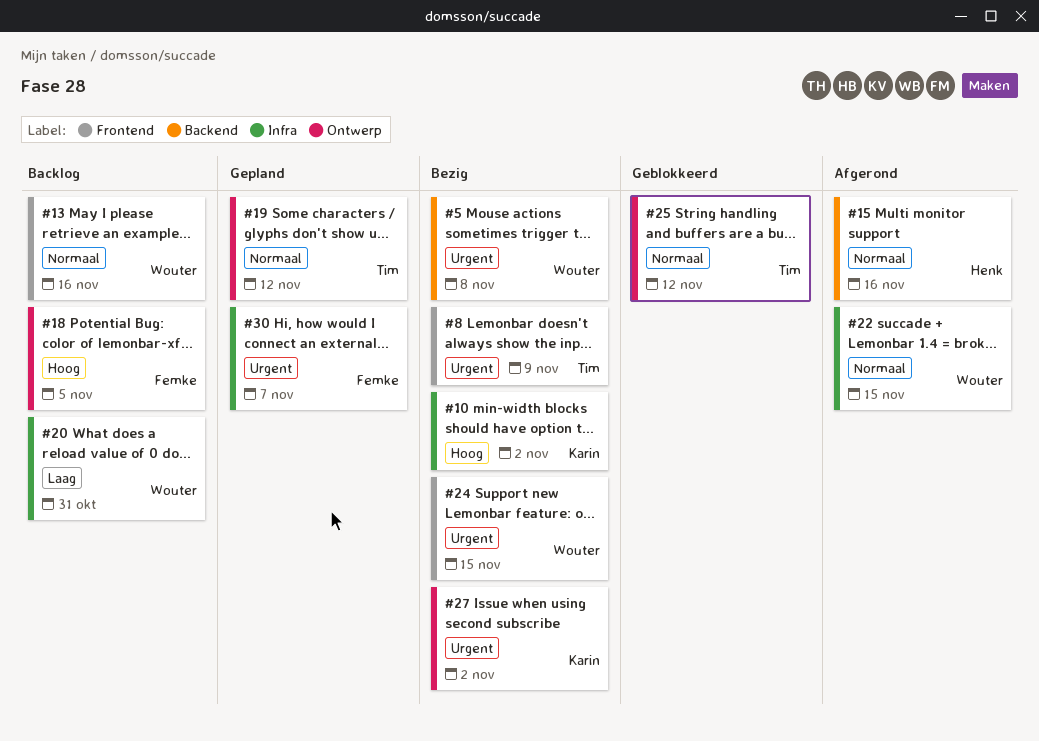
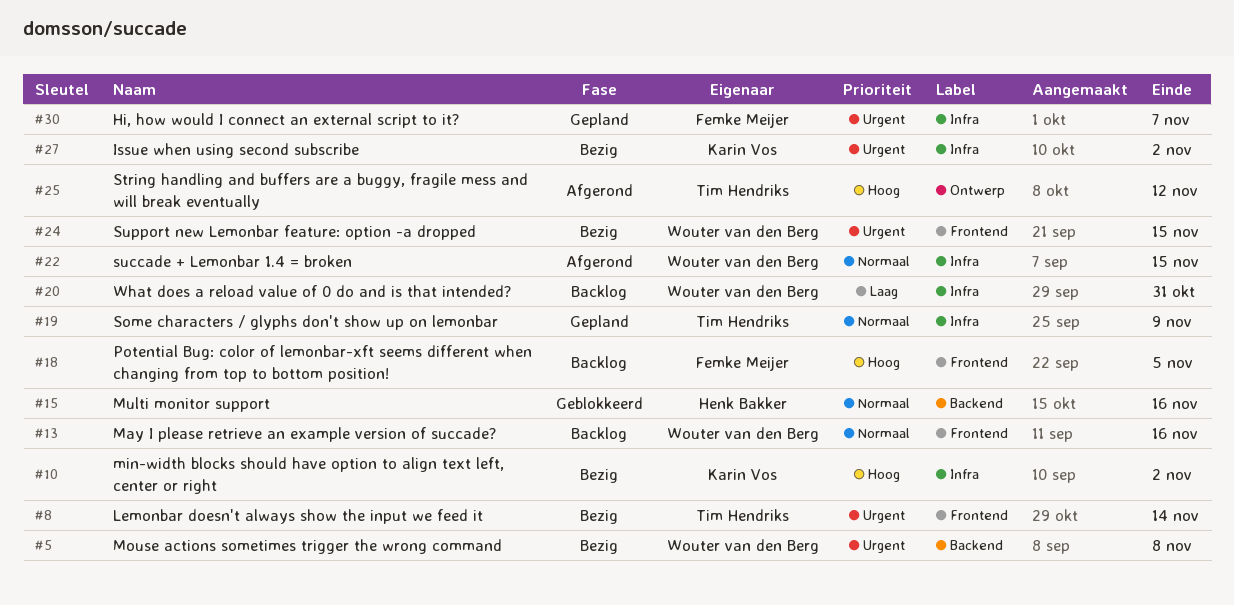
#8, due: Nov 9 -> Nov 14
#15, status: Afgerond -> Geblokkeerd
#18, label: Ontwerp -> Frontend
#19, label: Ontwerp -> Infra
#19, due: Nov 12 -> Nov 9
#25, status: Geblokkeerd -> Afgerond
#25, priority: Normaal -> Hoog
#27, label: Ontwerp -> Infra

